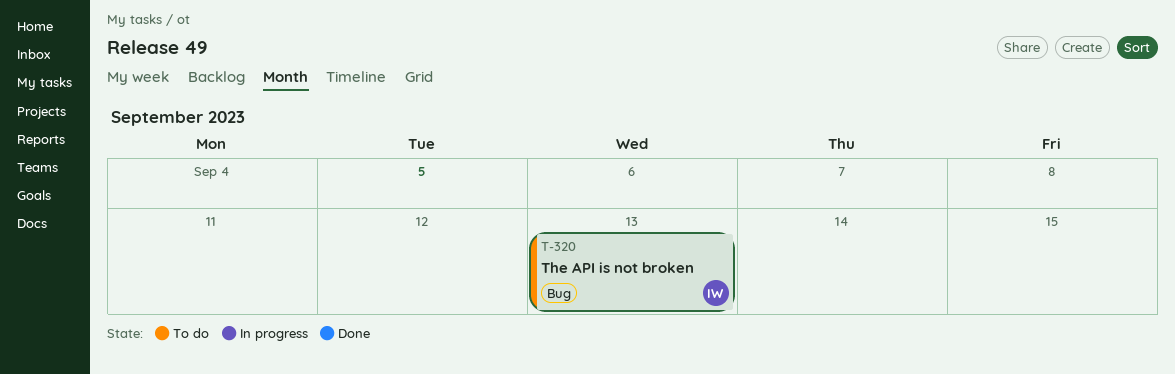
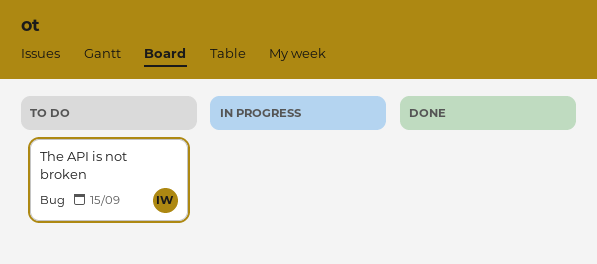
The API is not broken, due: Sep 13 -> Sep 15

